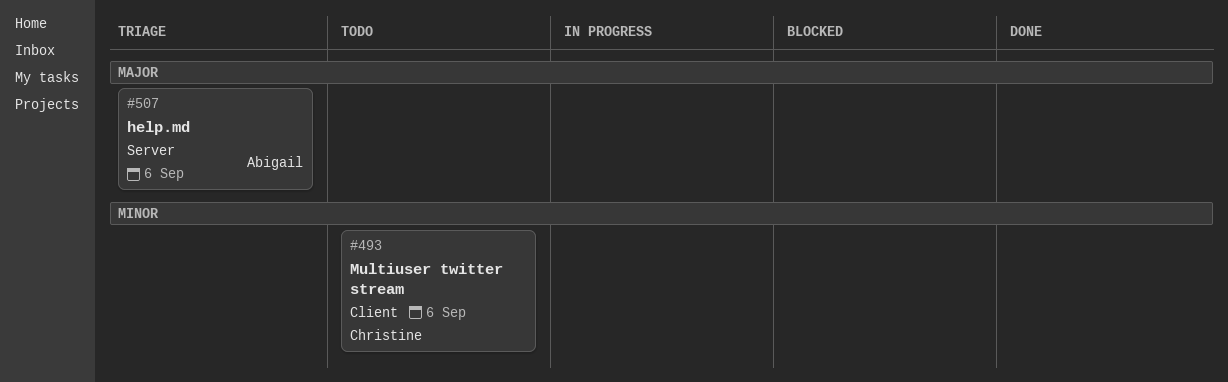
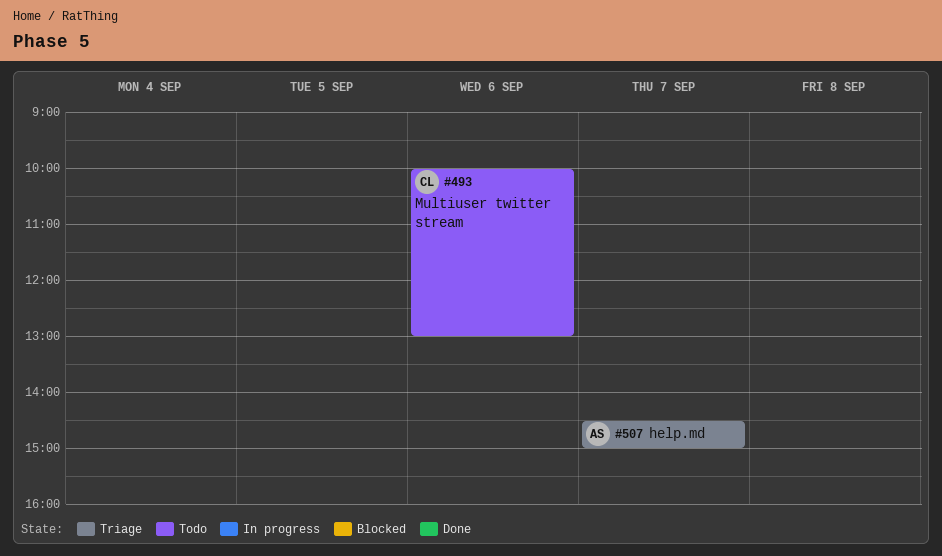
#507, day: Sep 6 -> Sep 7

